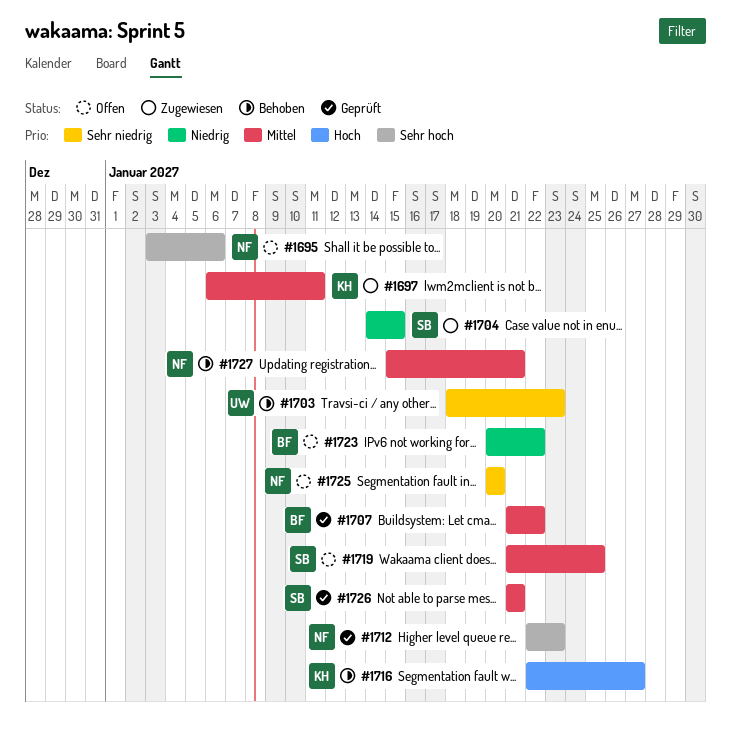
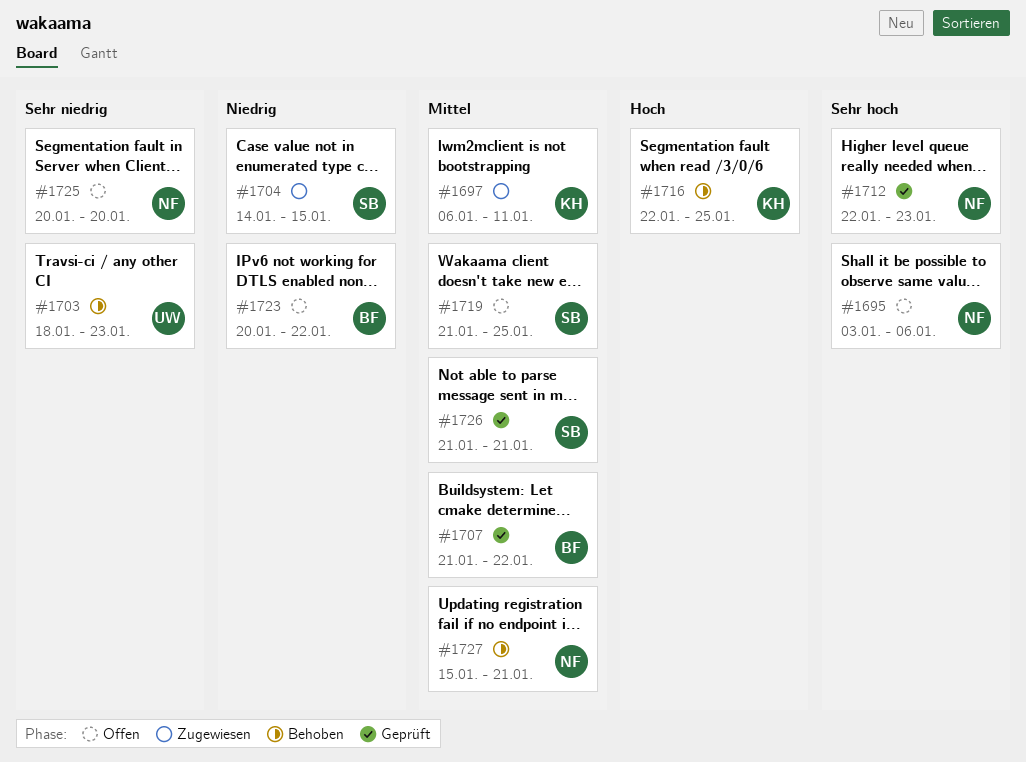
#1716, due: Jan 27 -> Jan 25

